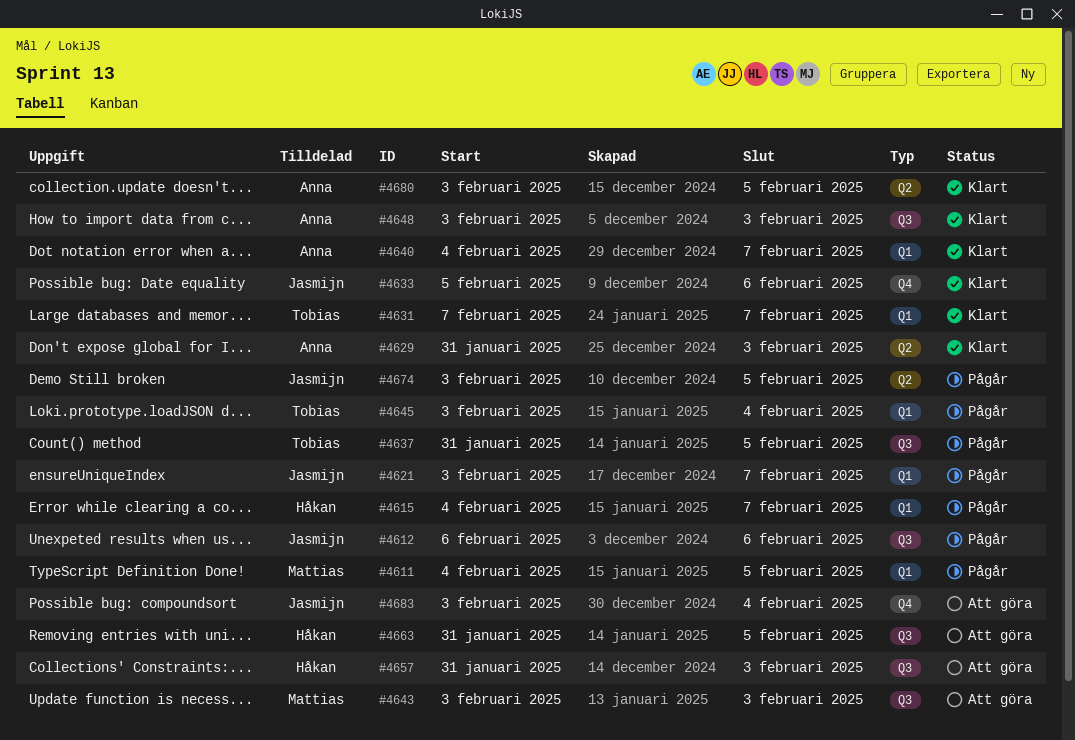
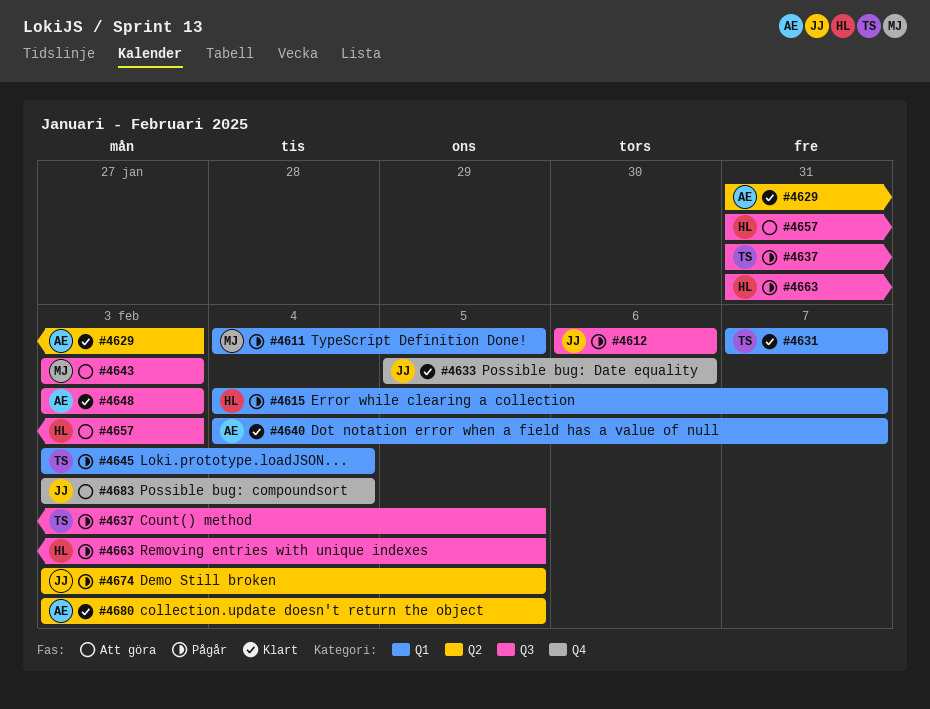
#4621: present -> none
#4663, status: Att göra -> Pågår

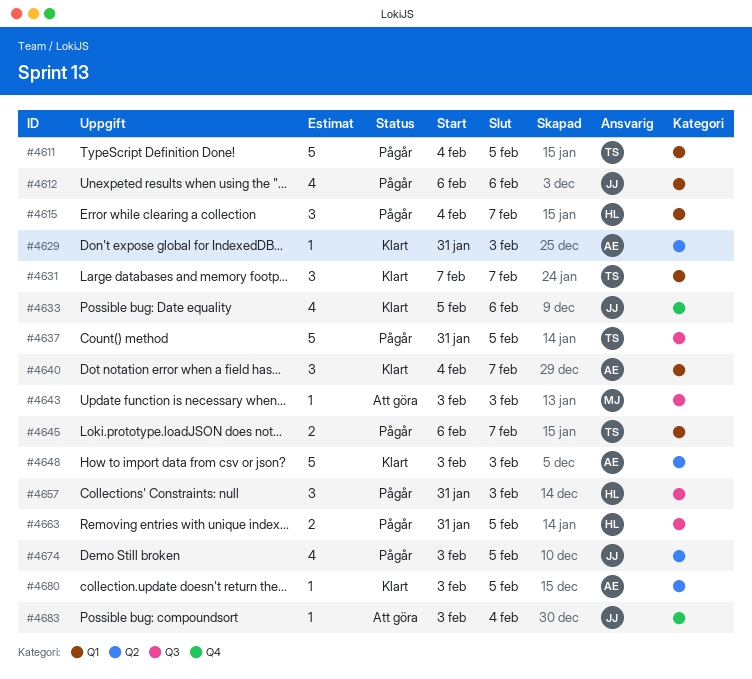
#4611, owner: MJ -> TS
#4612, label: Q3 -> Q1
#4645, start: Feb 3 -> Feb 6
#4645, due: Feb 4 -> Feb 7
#4648, label: Q3 -> Q2
#4657, status: Att göra -> Pågår

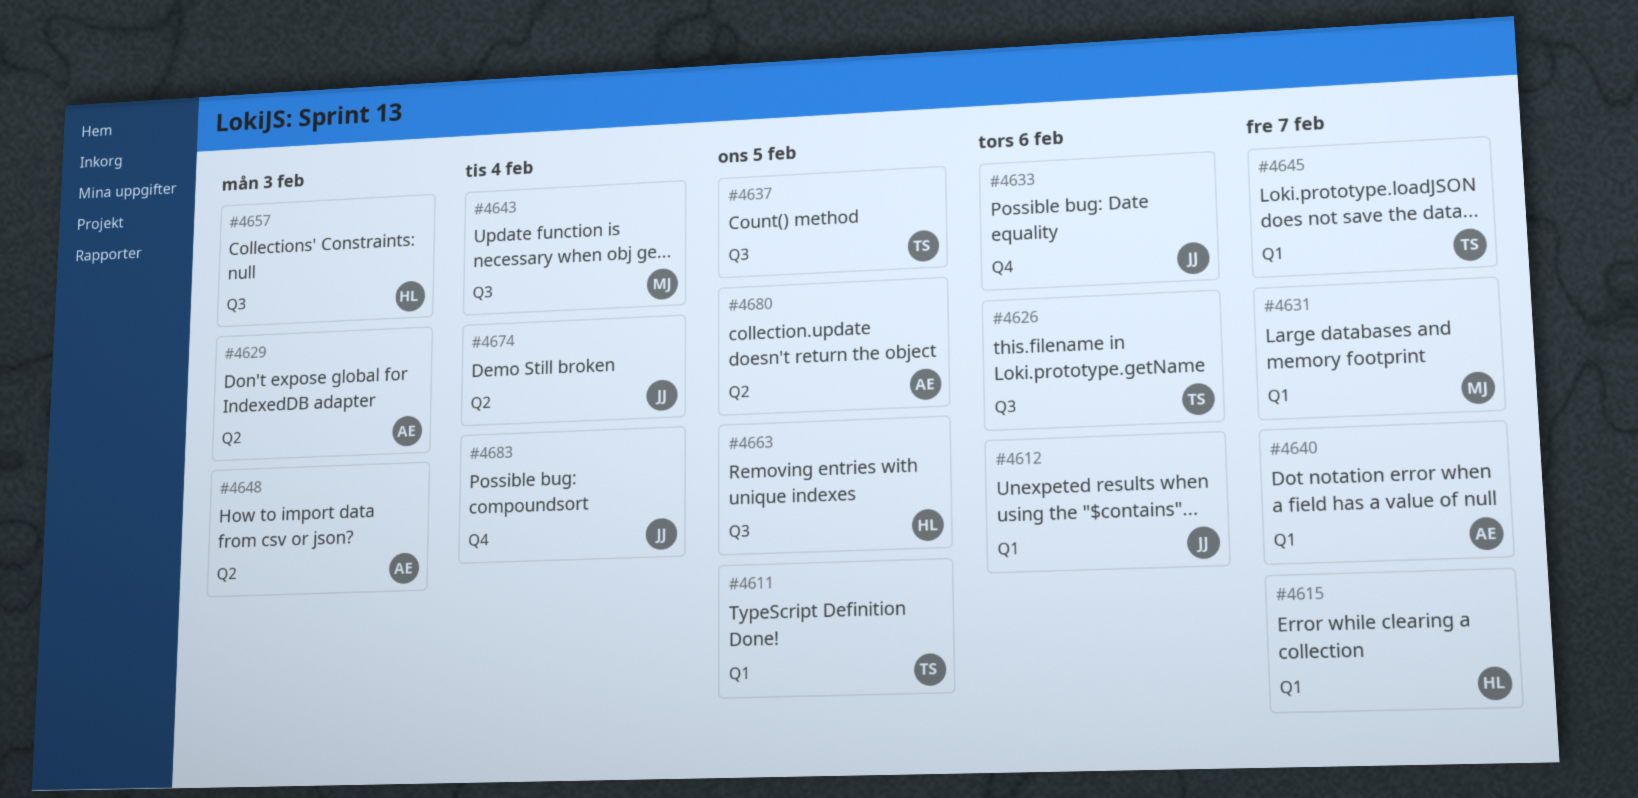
#4626: none -> present
#4631, owner: TS -> MJ
#4643, due: Feb 3 -> Feb 4
#4674, due: Feb 5 -> Feb 4

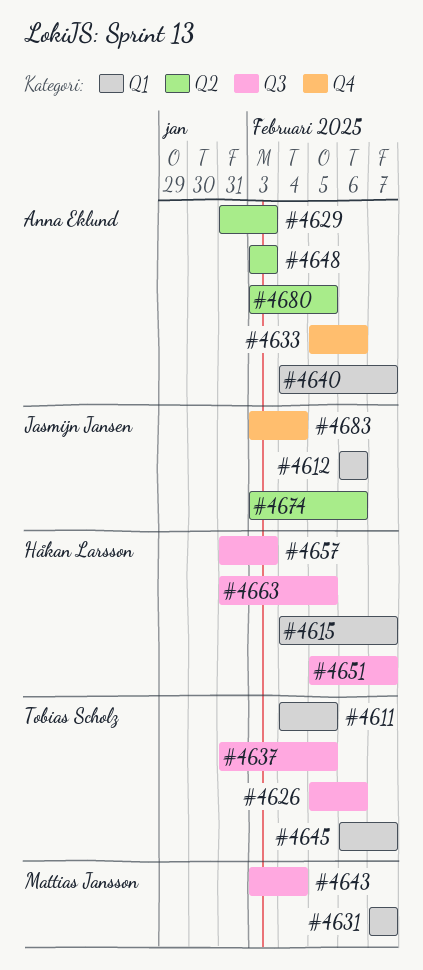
#4633, owner: Jasmijn Jansen -> Anna Eklund
#4651: none -> present
#4674, due: Feb 4 -> Feb 6

